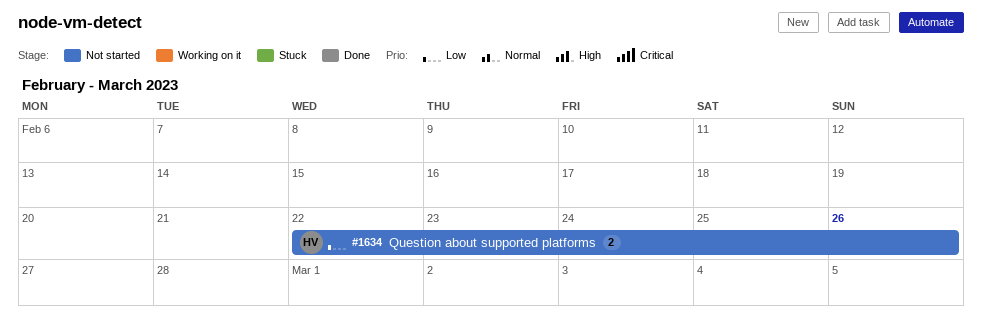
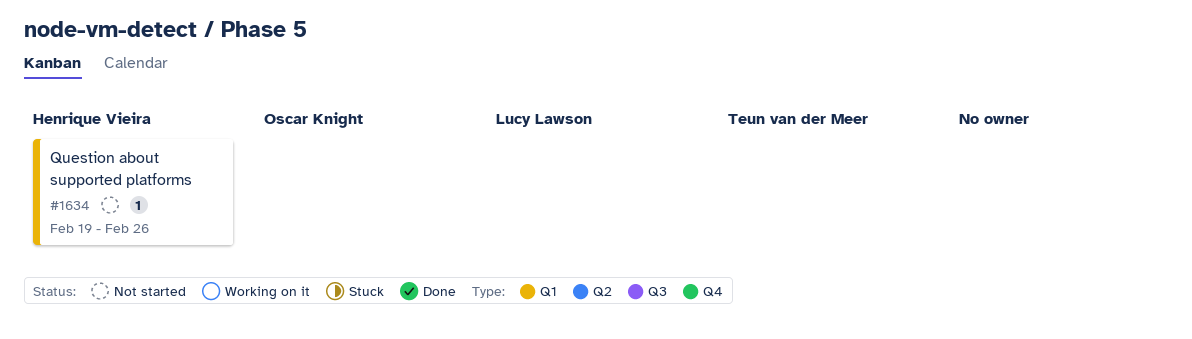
#1634, estimate: 2 -> 1
#1634, start: Feb 22 -> Feb 19

